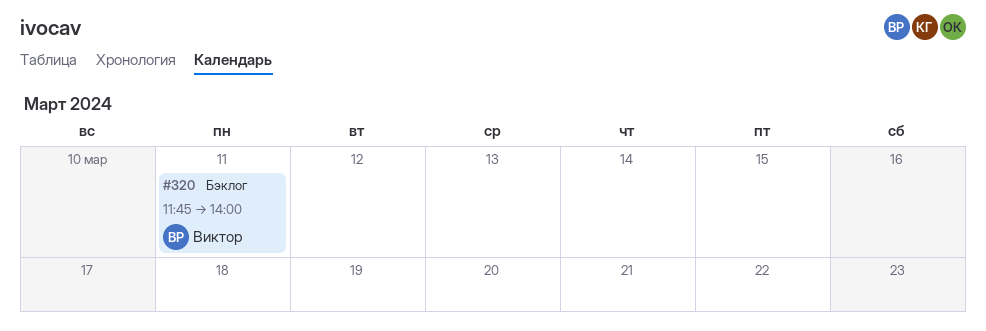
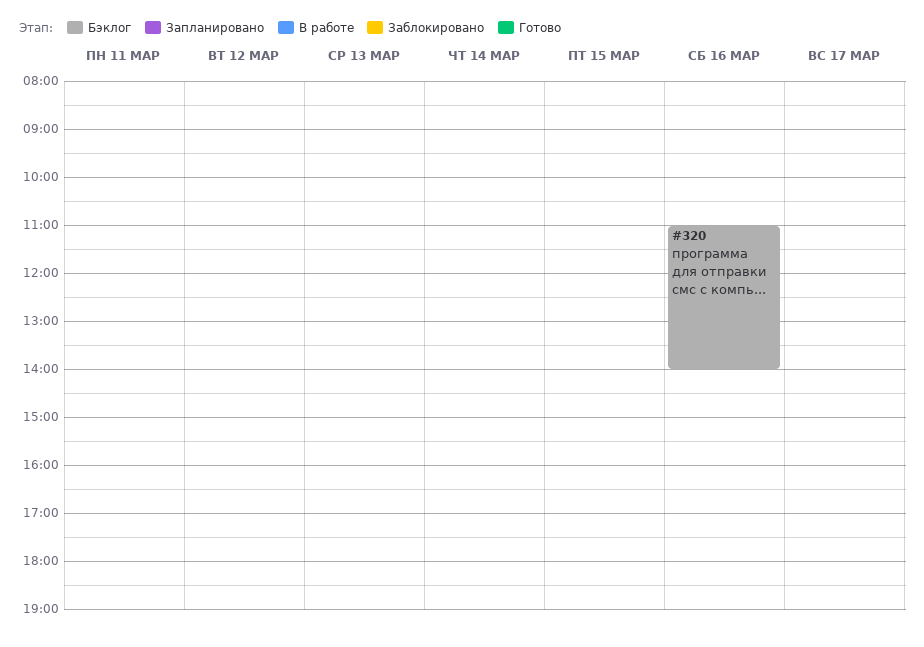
#320, day: Mar 11 -> Mar 16
#320, begins: 11:45 -> 11:00

